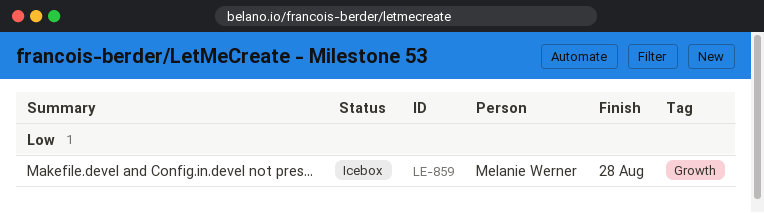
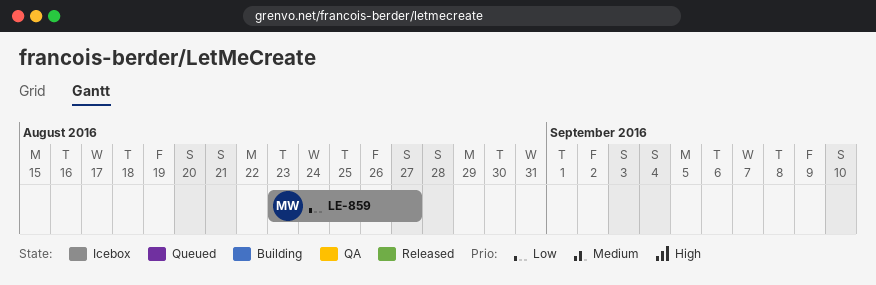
LE-859, due: Aug 28 -> Aug 27

